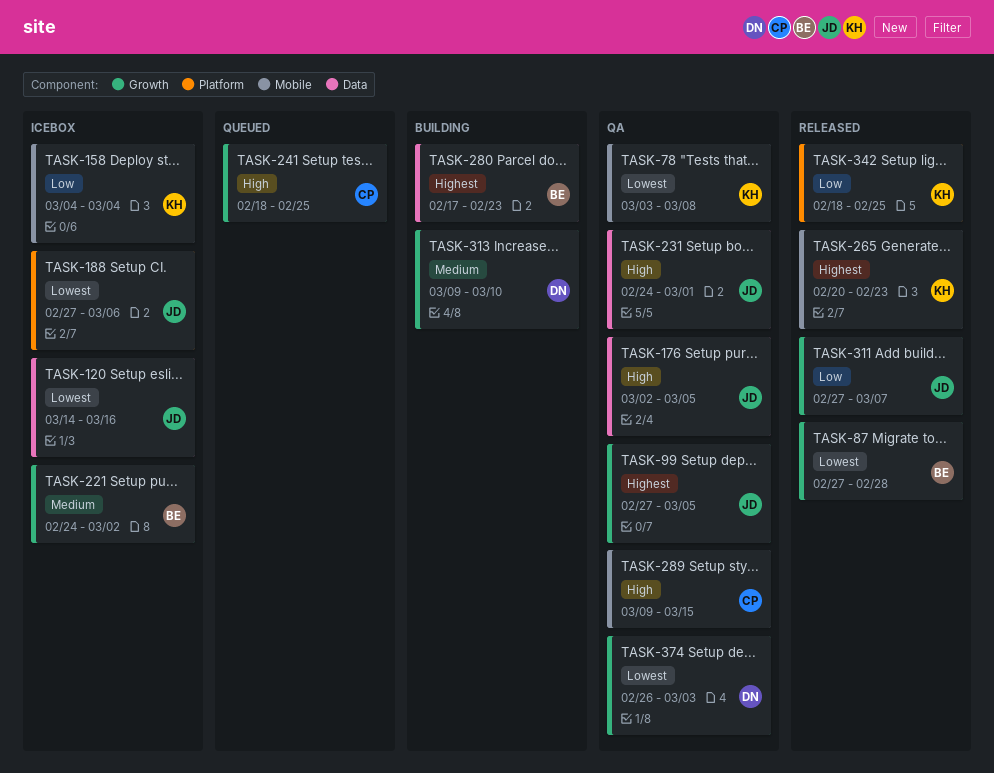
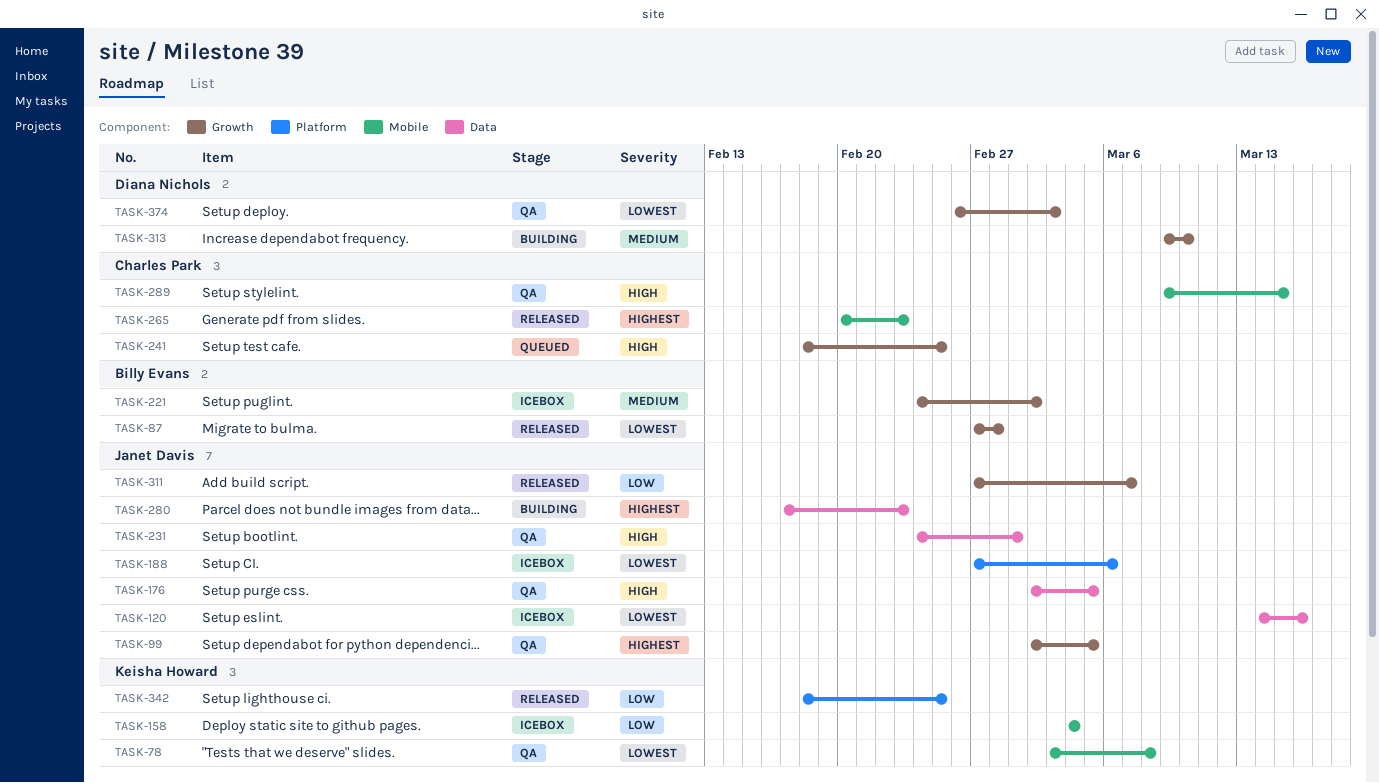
TASK-99, start: Feb 27 -> Mar 2
TASK-265, owner: Keisha Howard -> Charles Park
TASK-280, owner: Billy Evans -> Janet Davis

